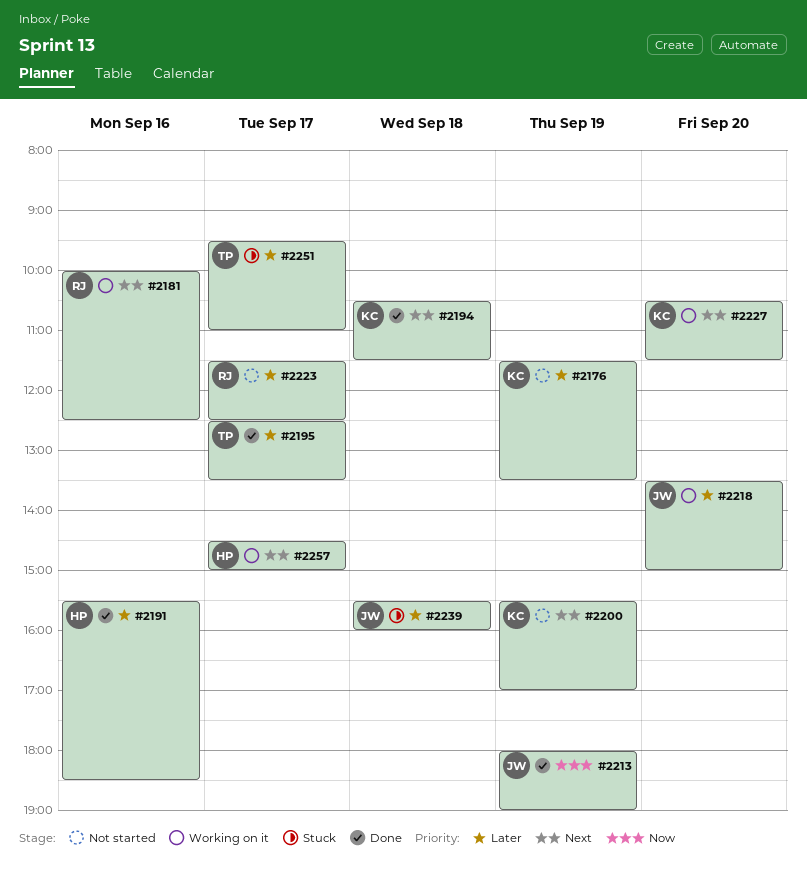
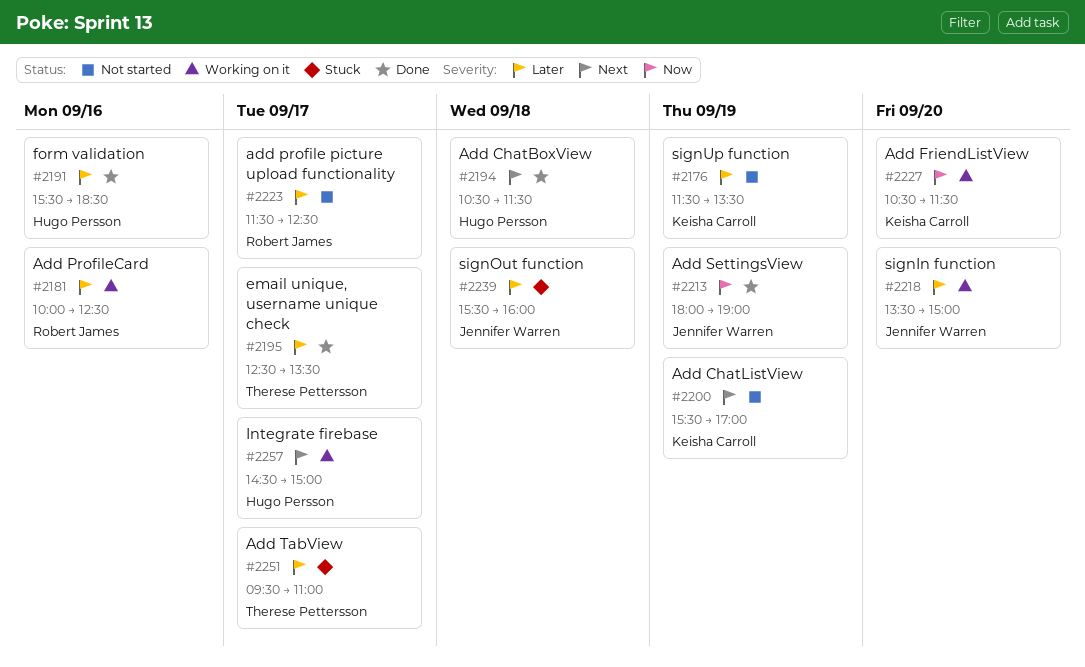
#2181, priority: Next -> Later
#2194, owner: Keisha Carroll -> Hugo Persson
#2227, priority: Next -> Now

